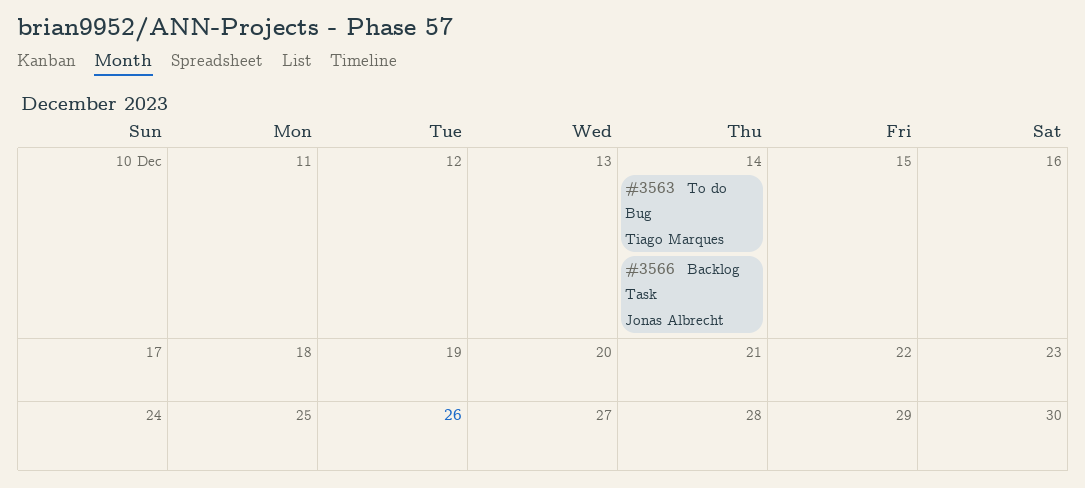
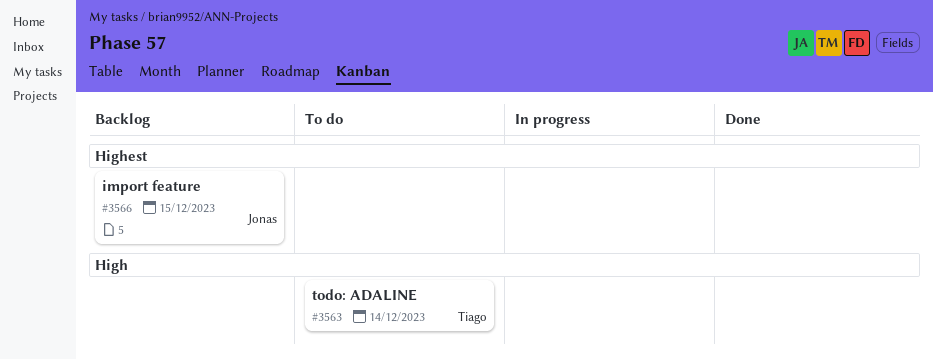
#3566, due: Dec 14 -> Dec 15

